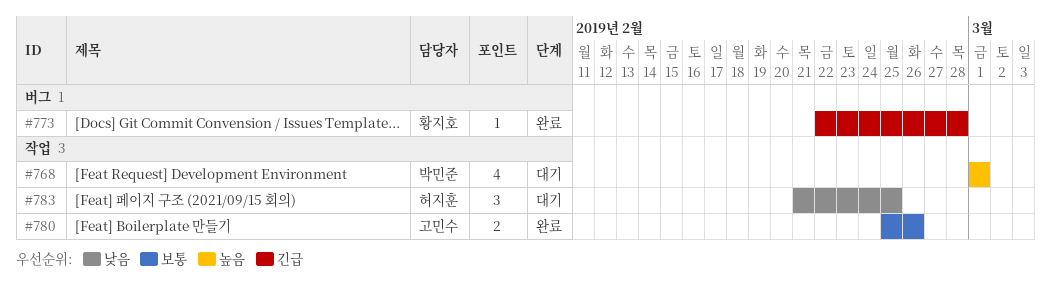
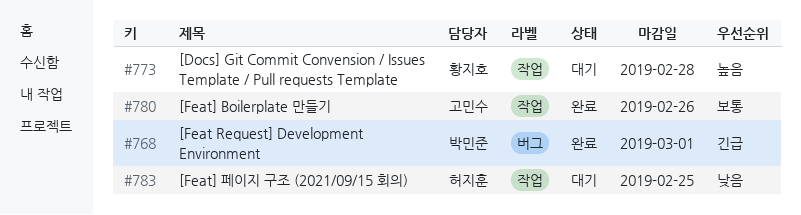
#768, status: 대기 -> 완료
#768, priority: 높음 -> 긴급
#768, label: 작업 -> 버그
#773, status: 완료 -> 대기
#773, priority: 긴급 -> 높음
#773, label: 버그 -> 작업

